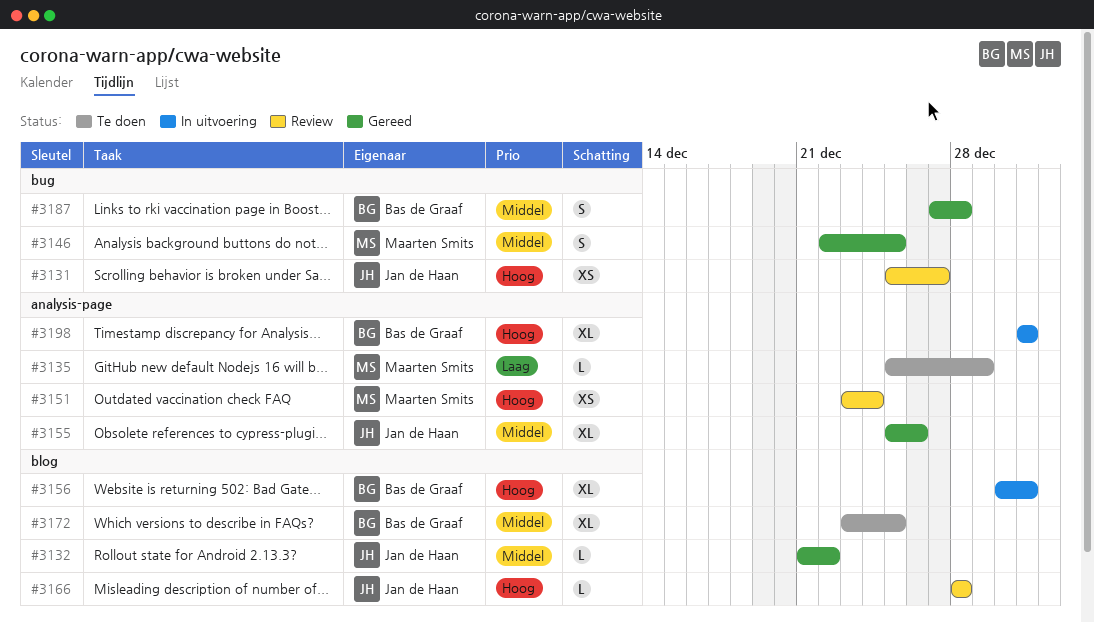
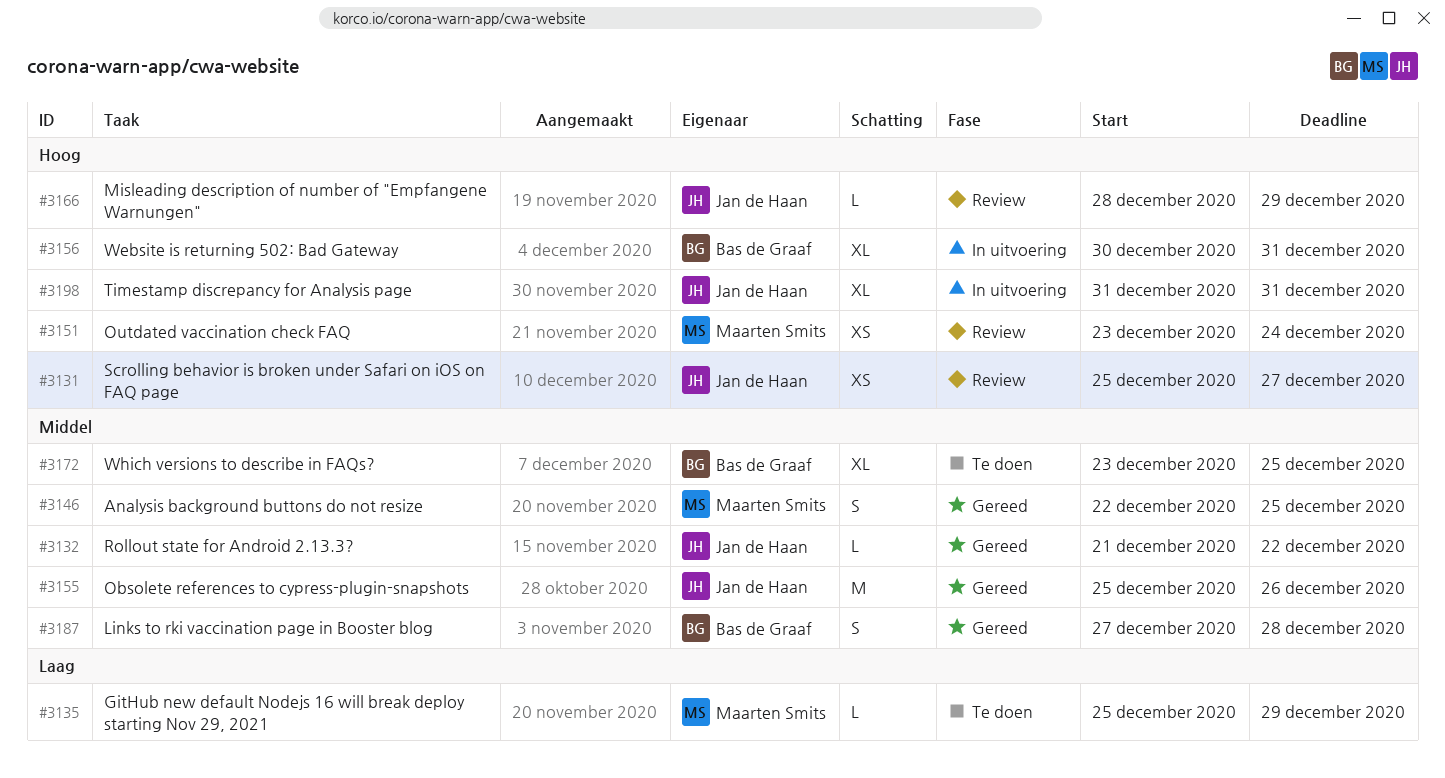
#3155, estimate: XL -> M
#3166, due: Dec 28 -> Dec 29
#3198, owner: Bas de Graaf -> Jan de Haan

